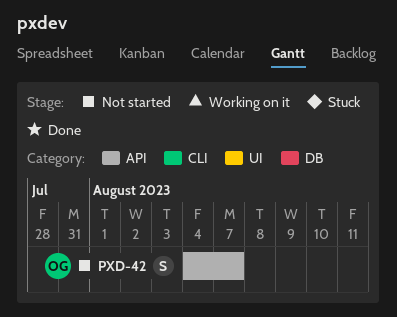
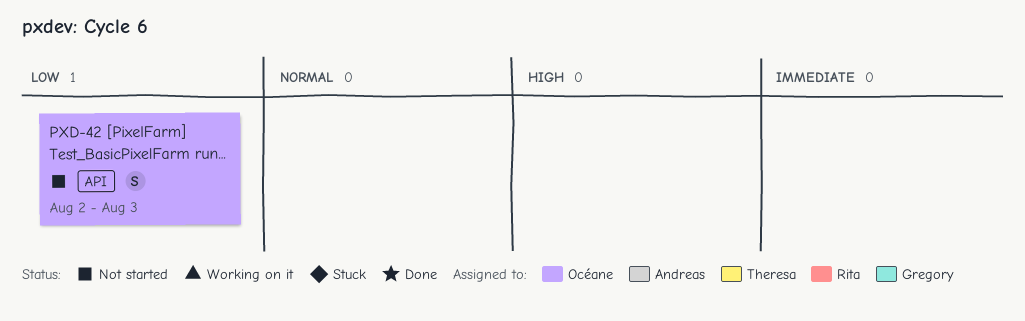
PXD-42, start: Aug 4 -> Aug 2
PXD-42, due: Aug 7 -> Aug 3

